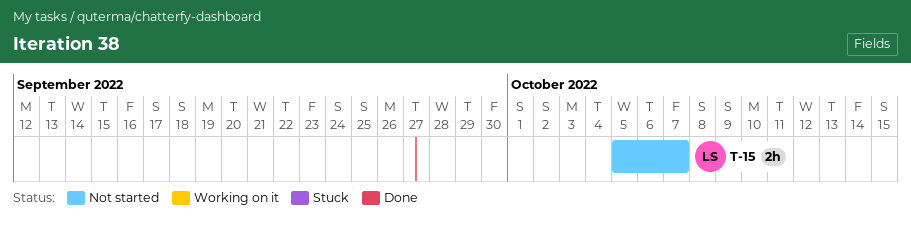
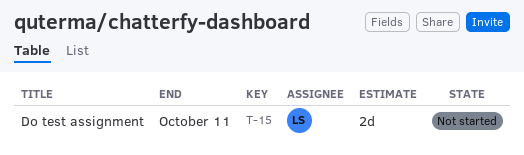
T-15, estimate: 2h -> 2d
T-15, due: Oct 7 -> Oct 11

